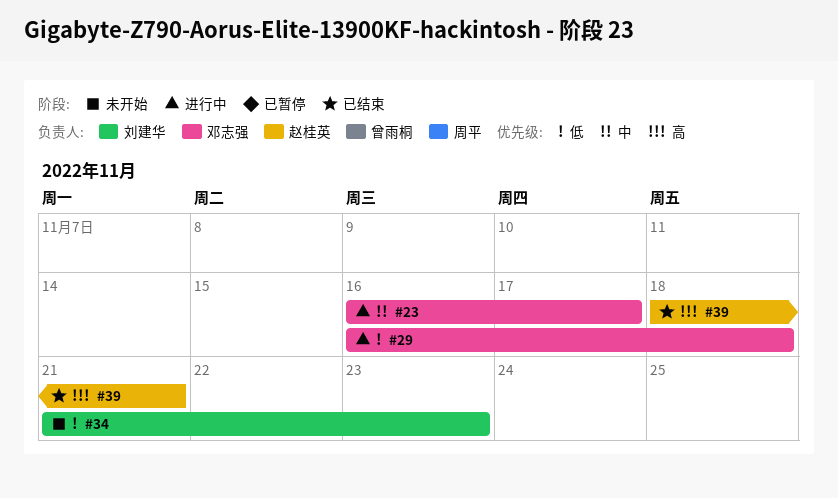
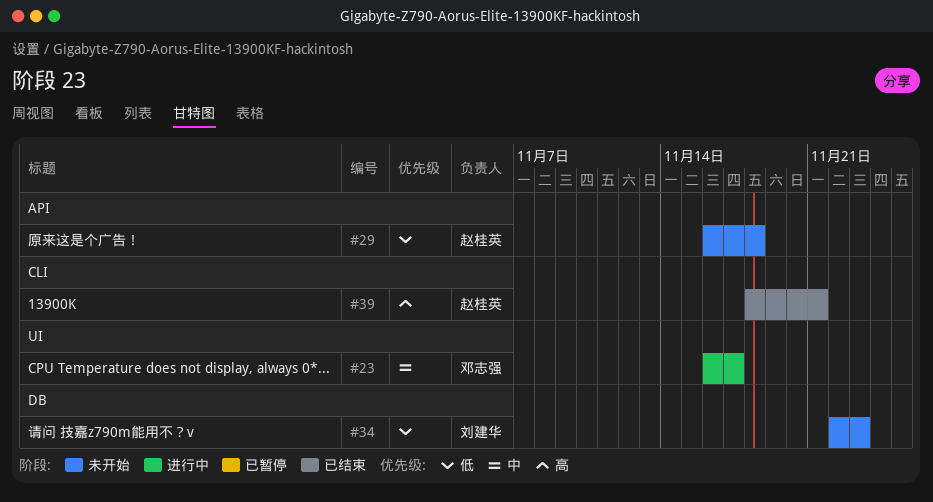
#29, status: 进行中 -> 未开始
#29, owner: 邓志强 -> 赵桂英
#34, start: Nov 21 -> Nov 22

